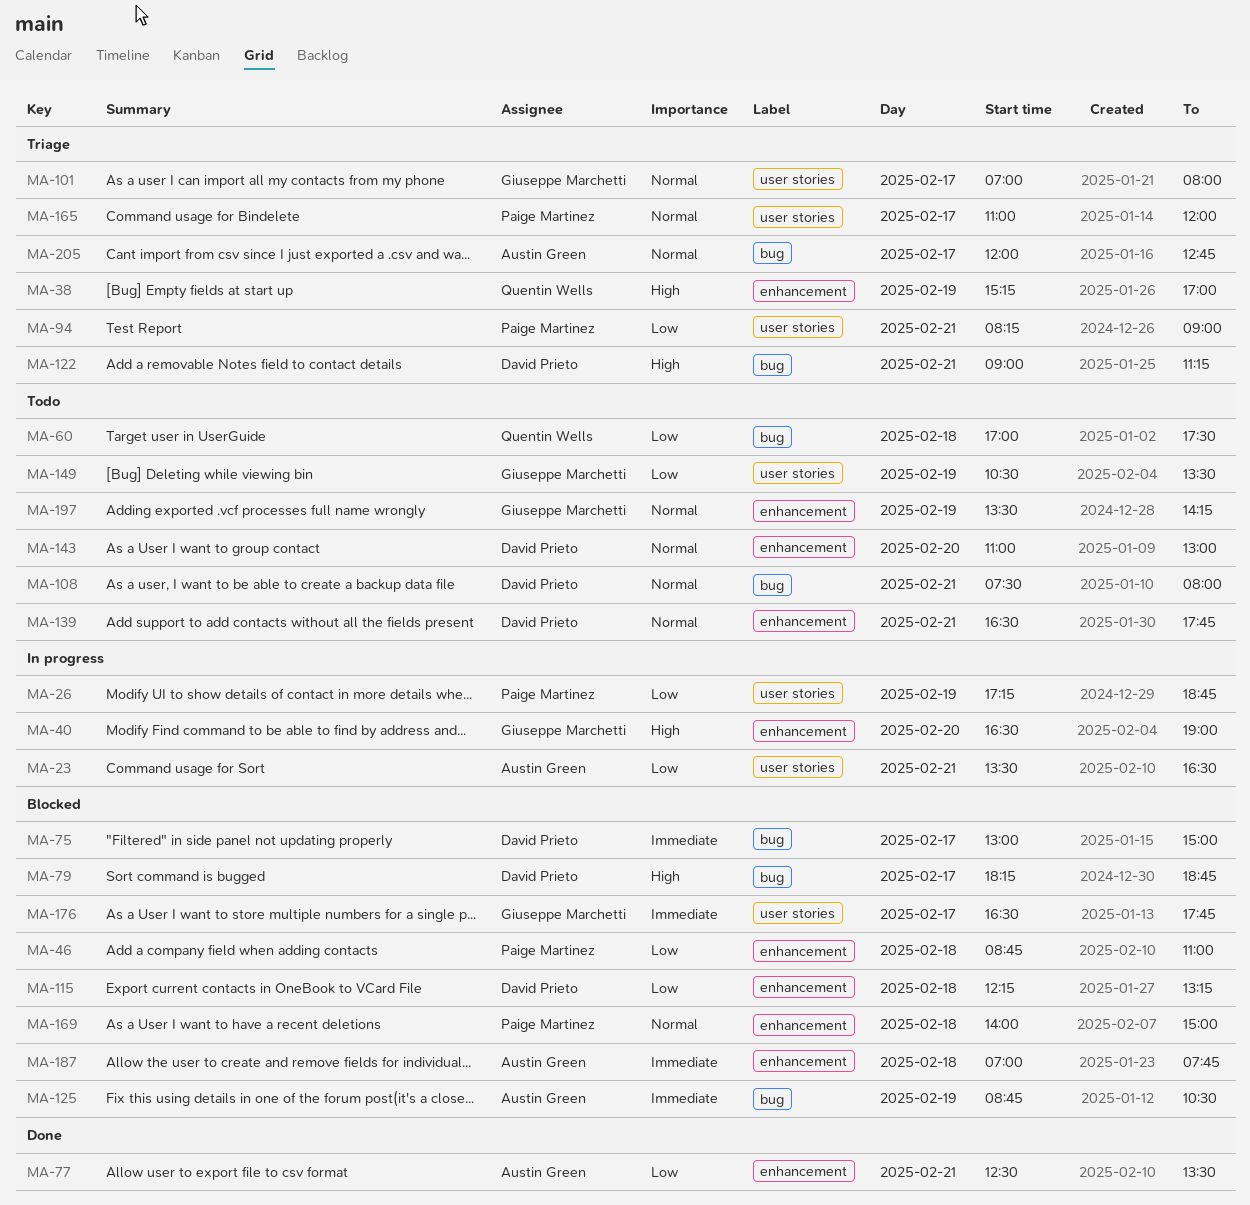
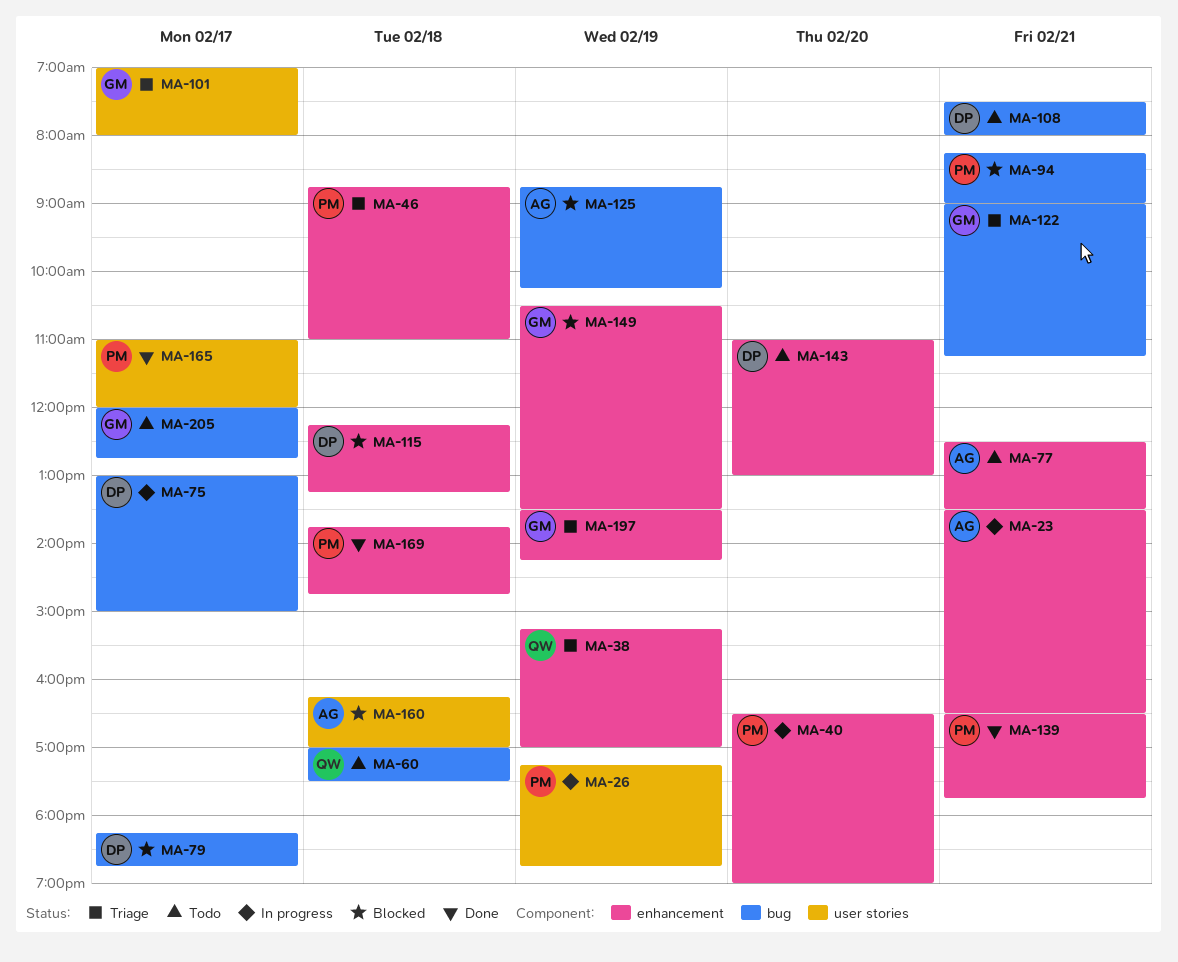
MA-23, label: user stories -> enhancement
MA-40, owner: Giuseppe Marchetti -> Paige Martinez
MA-46, status: Blocked -> Triage
MA-75, status: Blocked -> In progress
MA-77, status: Done -> Todo
MA-94, status: Triage -> Blocked
MA-94, label: user stories -> bug
MA-122, owner: David Prieto -> Giuseppe Marchetti
MA-125, ends: 10:30 -> 10:15
MA-139, status: Todo -> Done
MA-139, owner: David Prieto -> Paige Martinez
MA-149, status: Todo -> Blocked
MA-149, label: user stories -> enhancement
MA-160: none -> present
MA-165, status: Triage -> Done
MA-169, status: Blocked -> Done
MA-169, begins: 14:00 -> 13:45
MA-169, ends: 15:00 -> 14:45
MA-176: present -> none
MA-187: present -> none
MA-197, status: Todo -> Triage
MA-205, status: Triage -> Todo
MA-205, owner: Austin Green -> Giuseppe Marchetti

